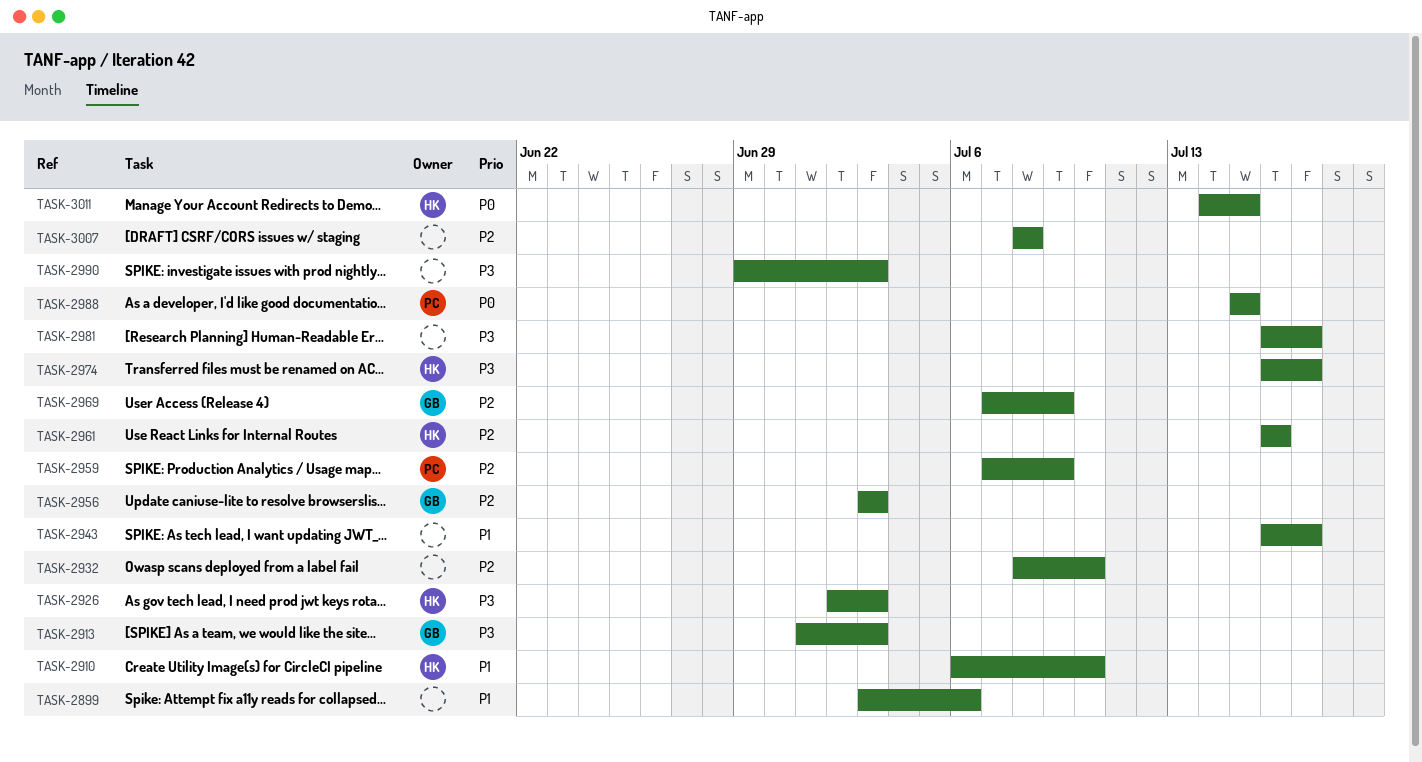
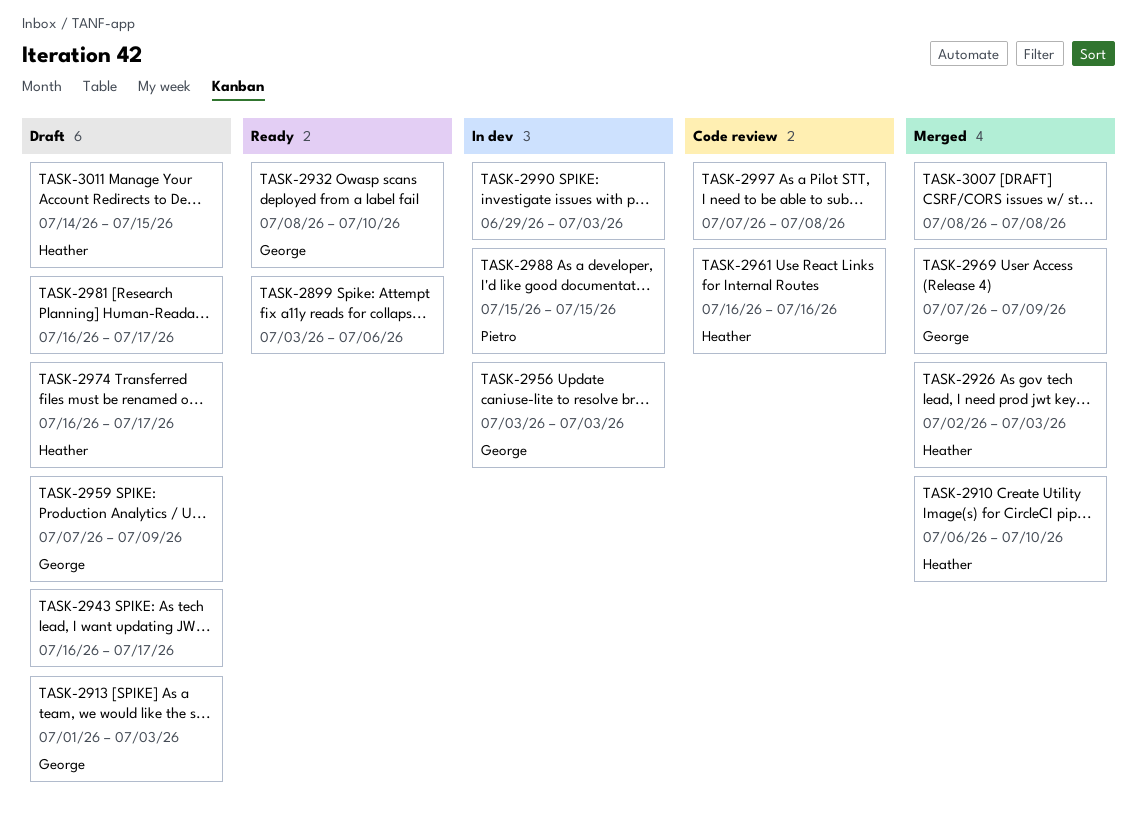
TASK-2932, owner: none -> George
TASK-2959, owner: Pietro -> George
TASK-2997: none -> present

